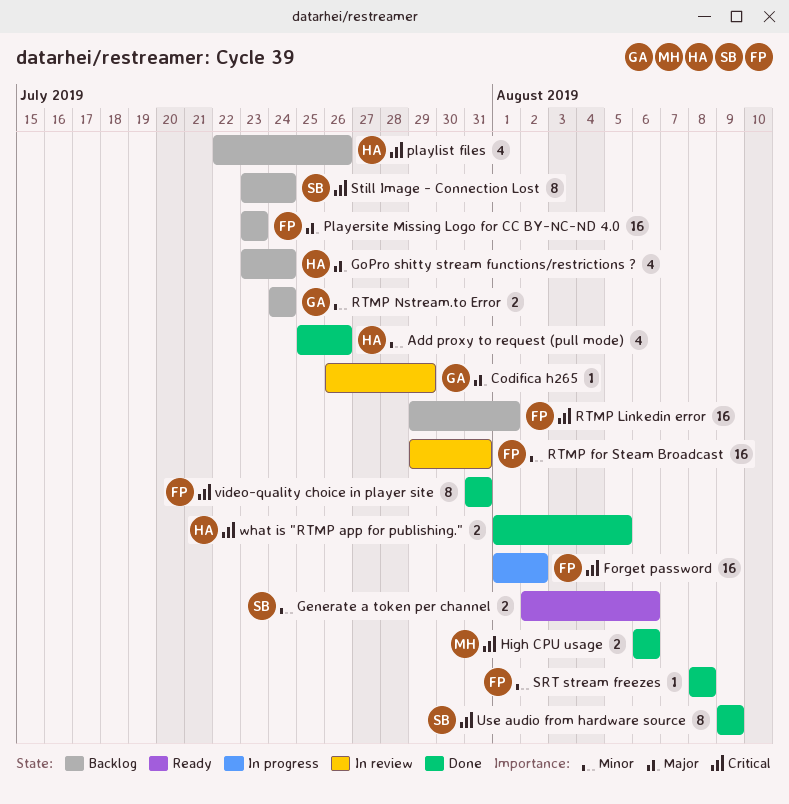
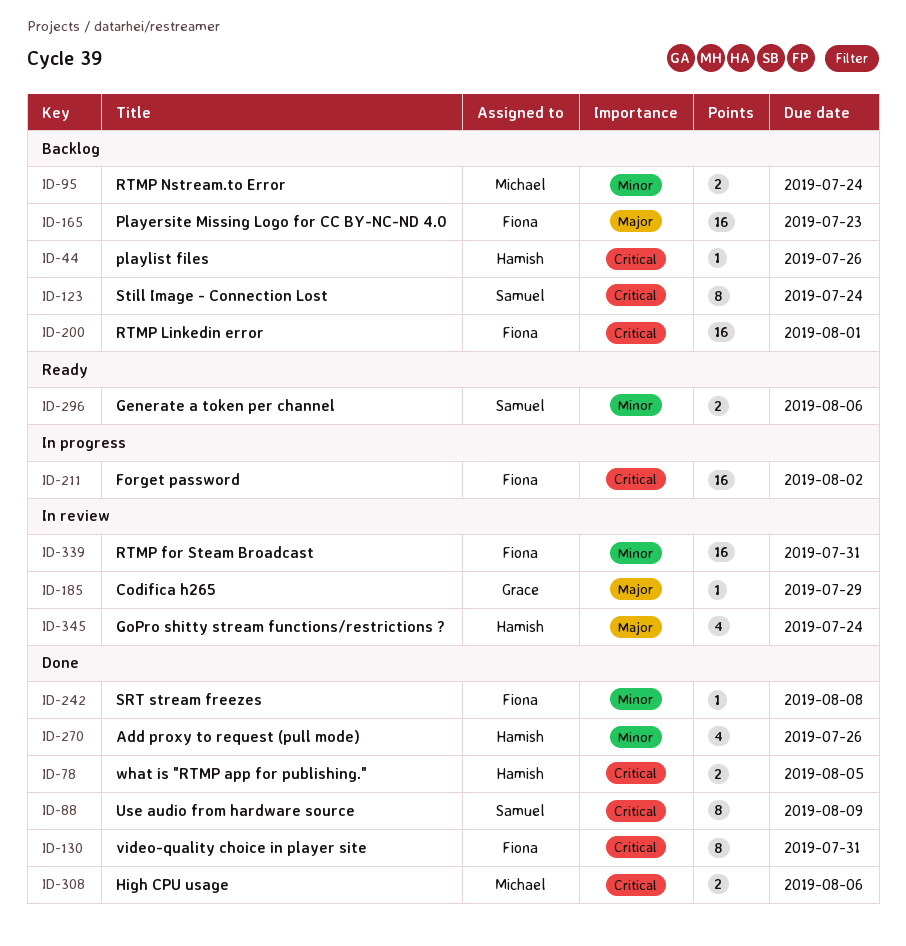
GoPro shitty stream functions/restrictions ?, status: Backlog -> In review
playlist files, estimate: 4 -> 1
RTMP Nstream.to Error, owner: Grace -> Michael

